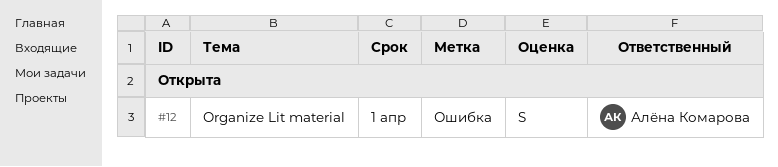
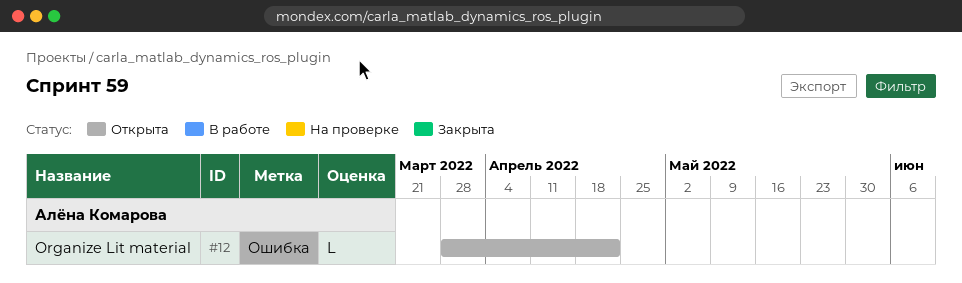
#12, estimate: S -> L
#12, due: Apr 1 -> Apr 22

